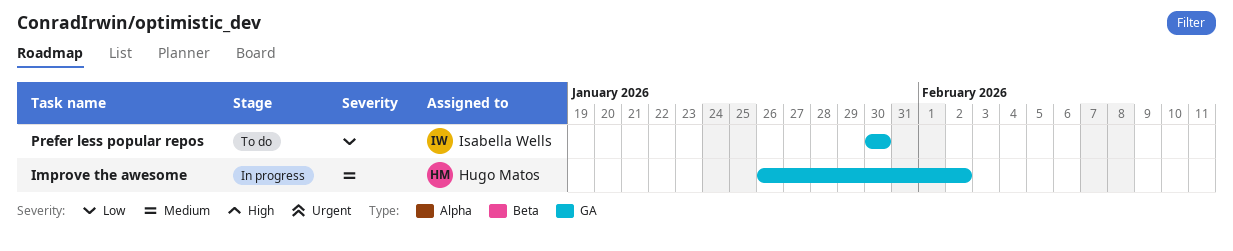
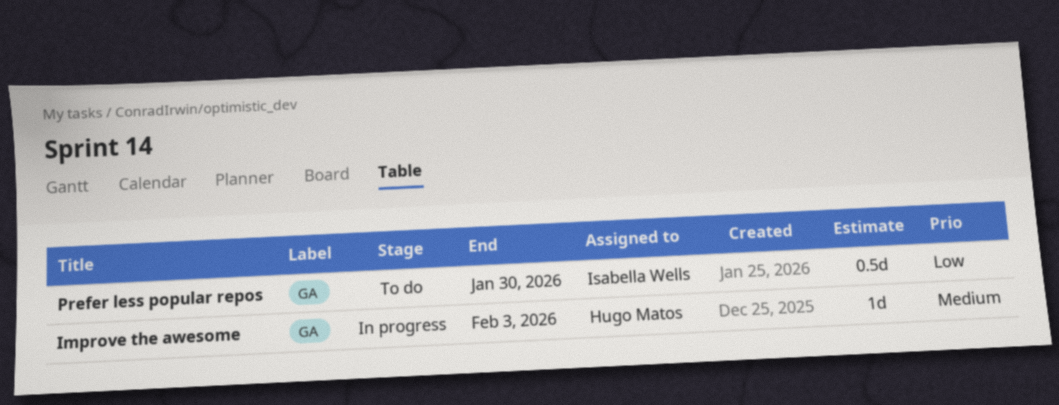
Improve the awesome, due: Feb 2 -> Feb 3

